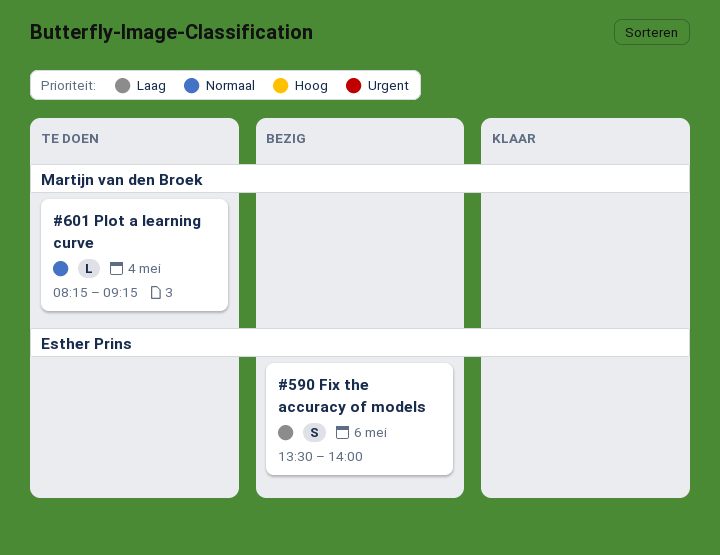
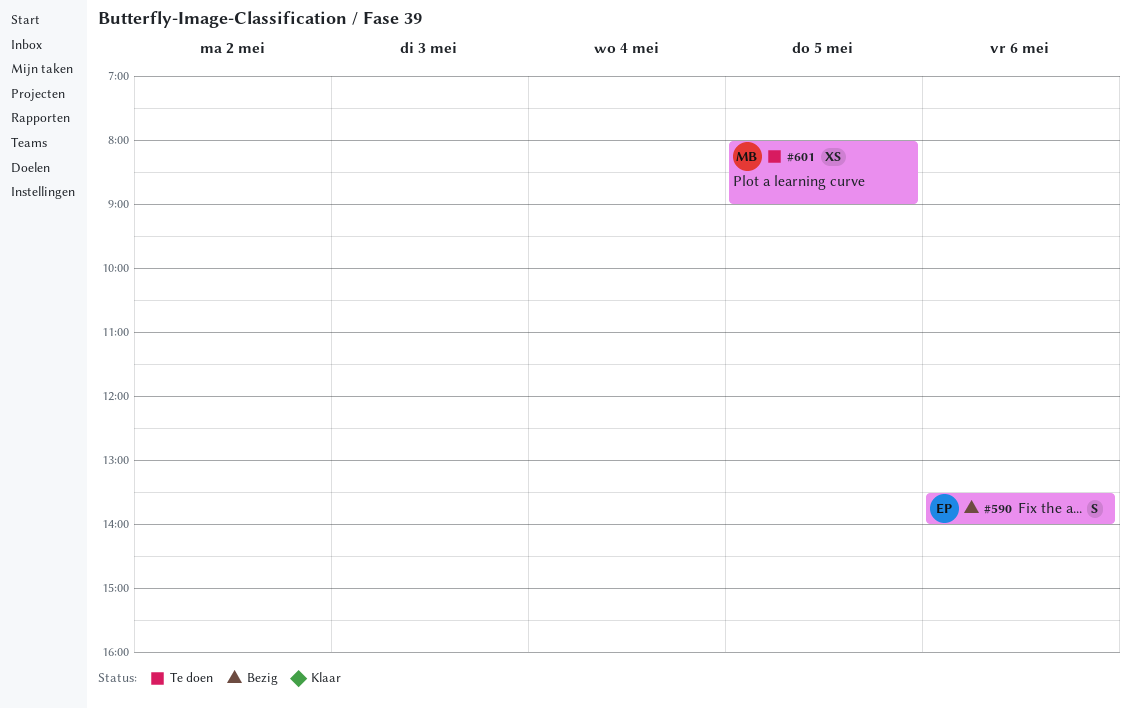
#601, estimate: L -> XS
#601, day: May 4 -> May 5
#601, begins: 08:15 -> 08:00
#601, ends: 09:15 -> 09:00

